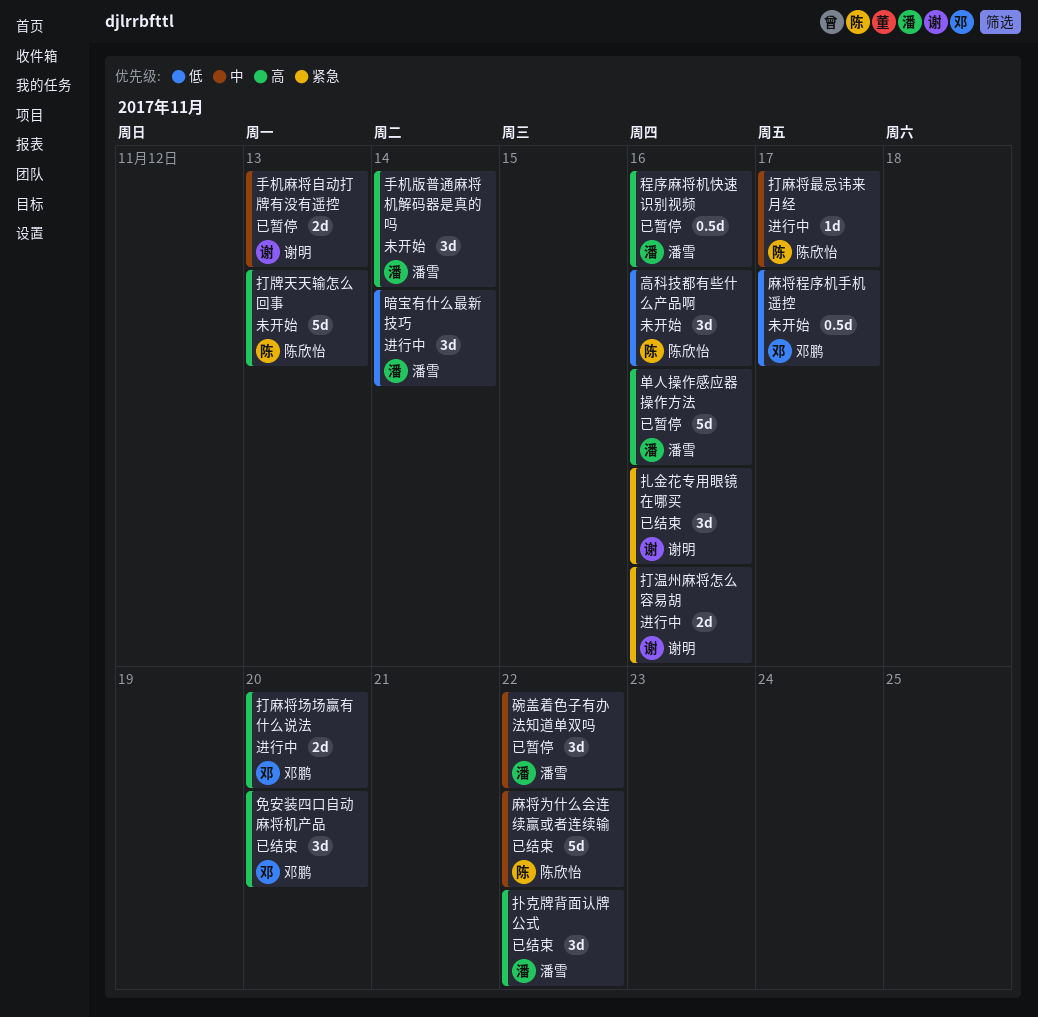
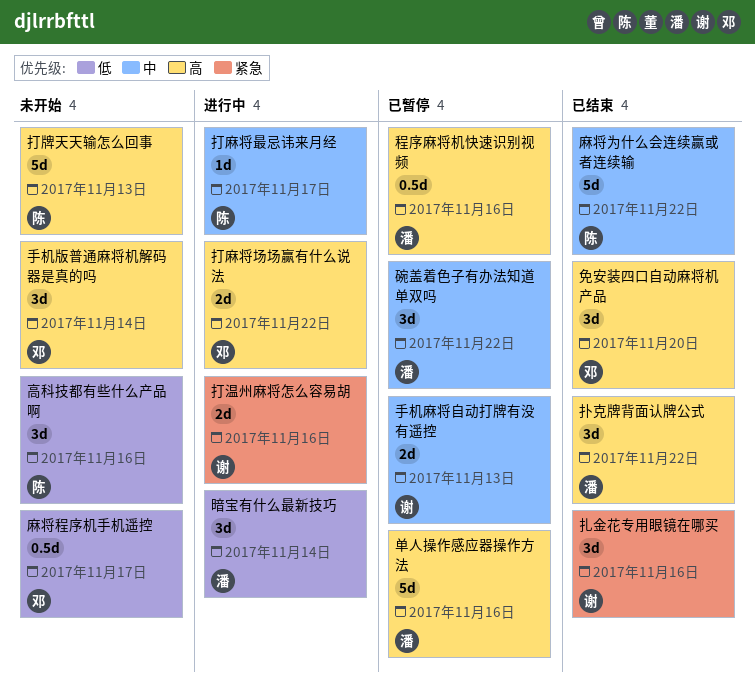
手机版普通麻将机解码器是真的吗, owner: 潘雪 -> 邓鹏
打麻将场场赢有什么说法, due: Nov 20 -> Nov 22

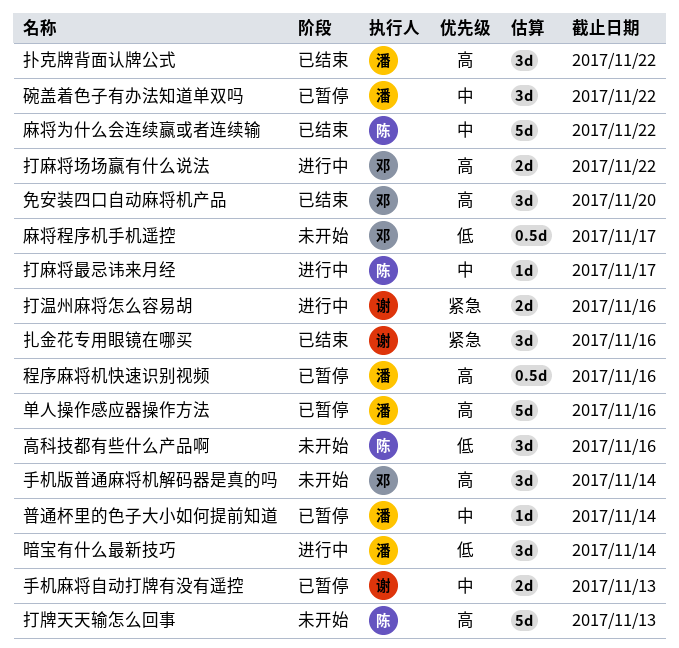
普通杯里的色子大小如何提前知道: none -> present

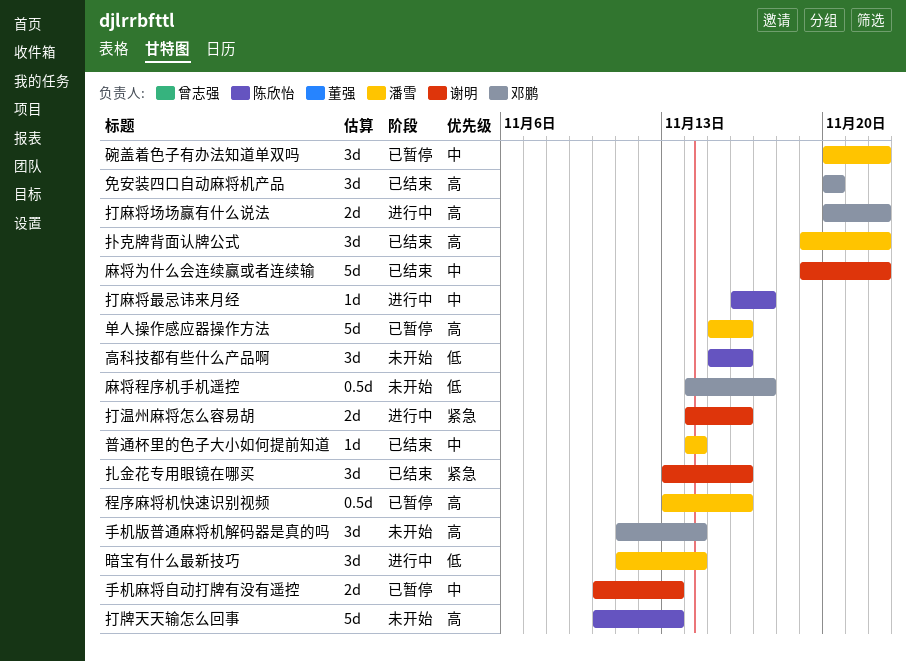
普通杯里的色子大小如何提前知道, status: 已暂停 -> 已结束
麻将为什么会连续赢或者连续输, owner: 陈欣怡 -> 谢明

